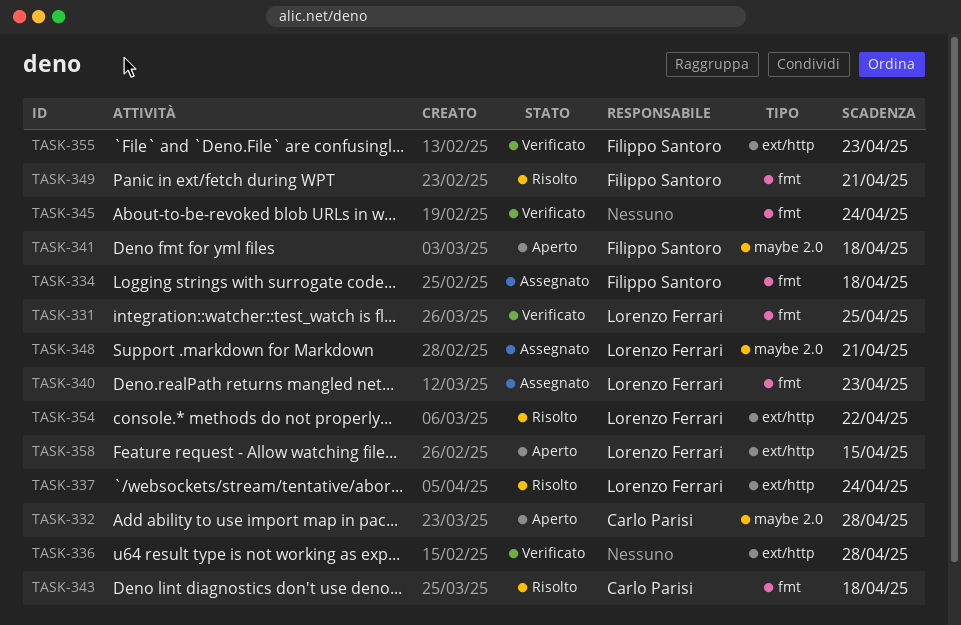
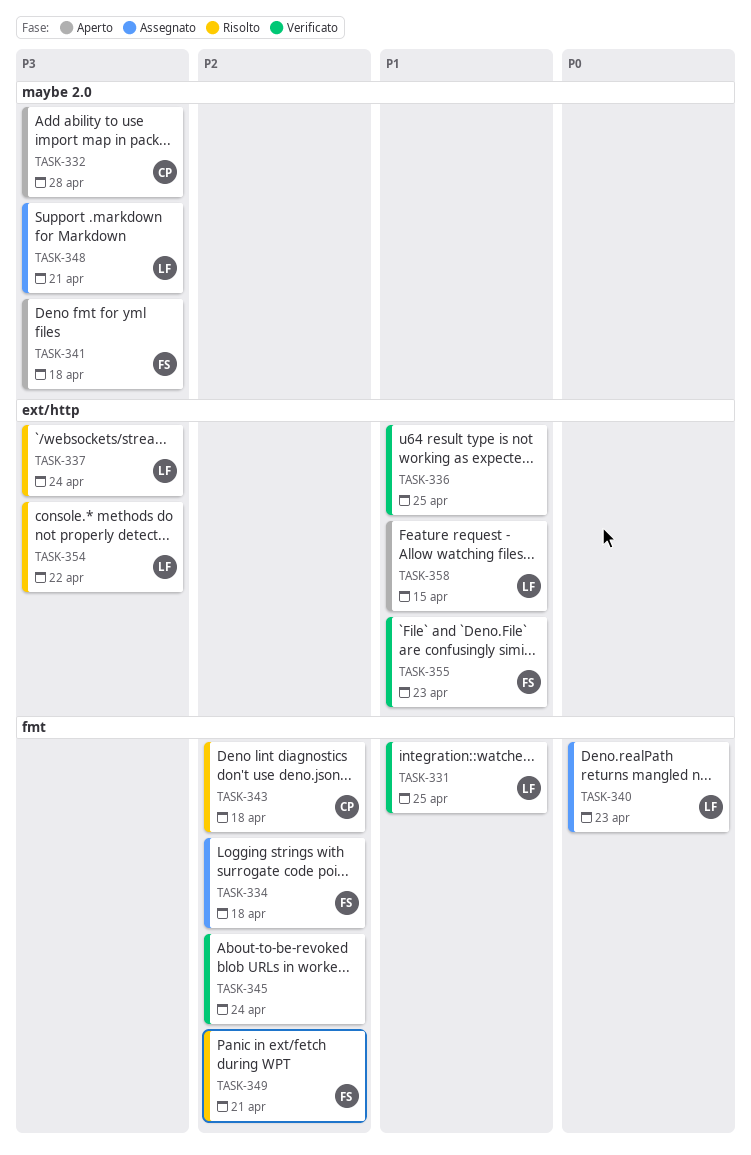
TASK-336, due: Apr 28 -> Apr 25

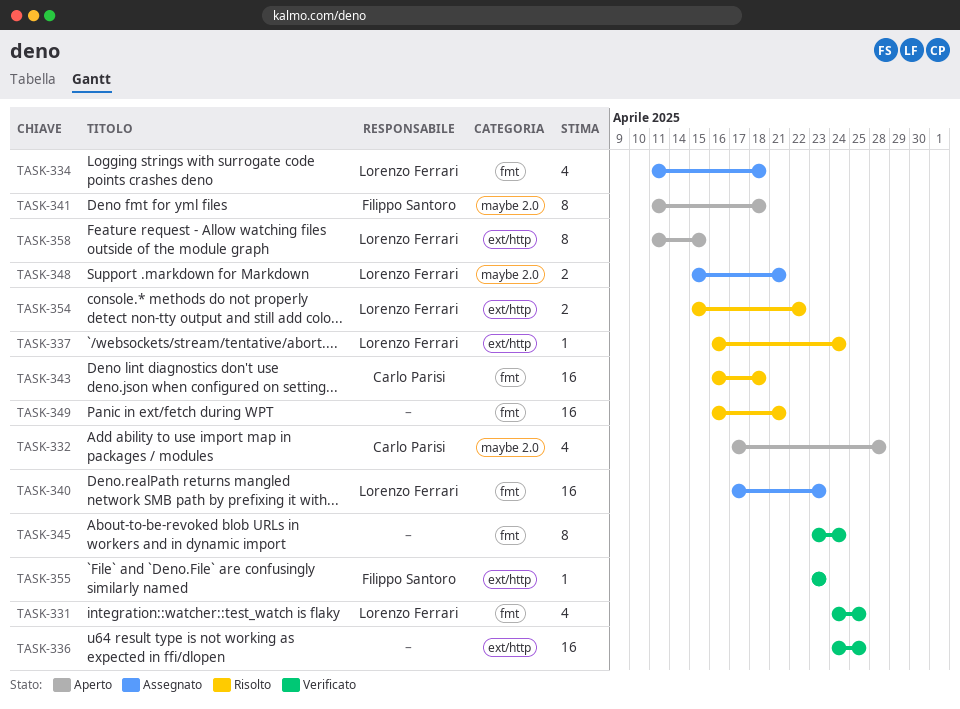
TASK-334, owner: Filippo Santoro -> Lorenzo Ferrari
TASK-349, owner: Filippo Santoro -> none

